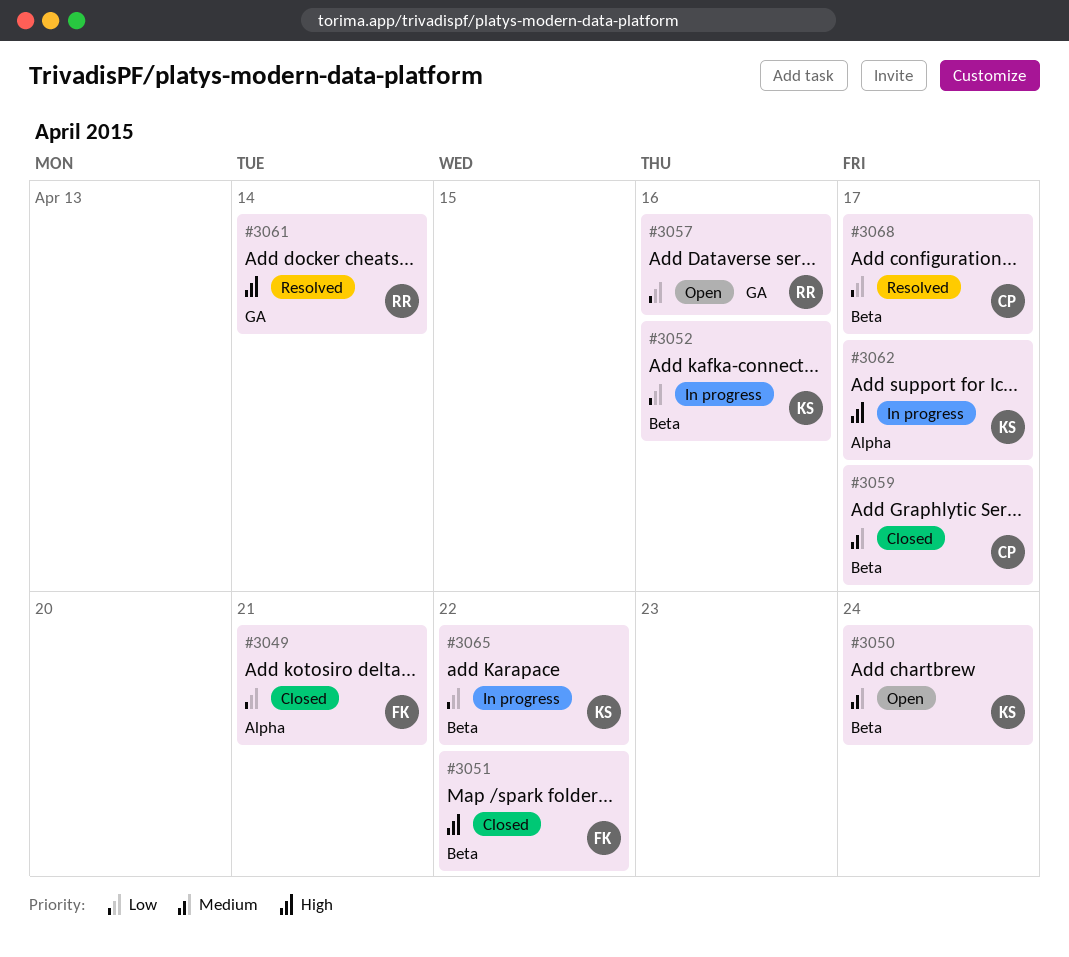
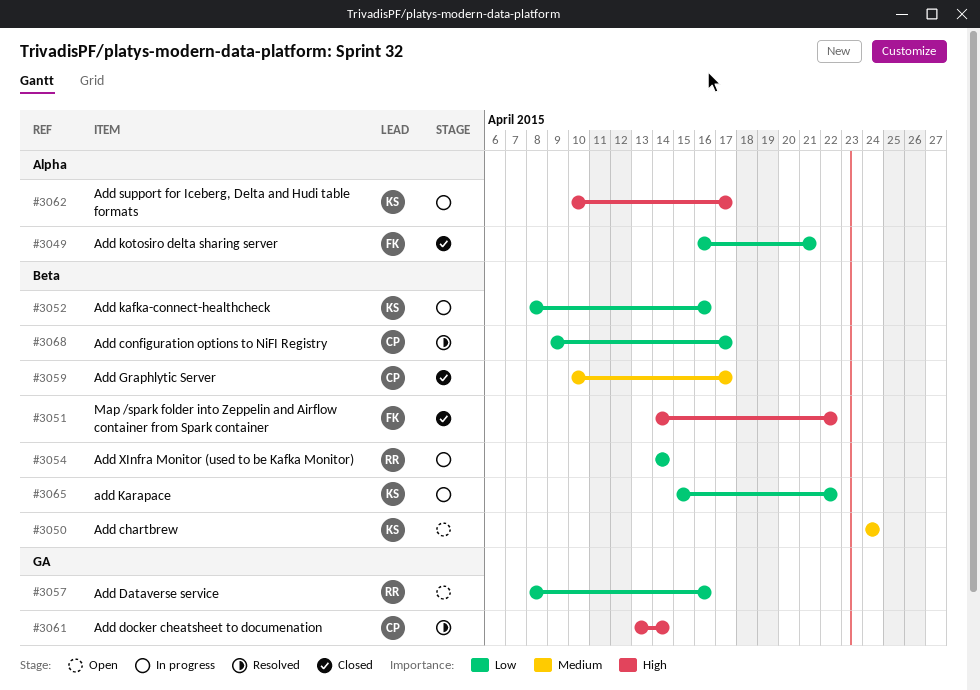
#3054: none -> present
#3061, owner: RR -> CP

